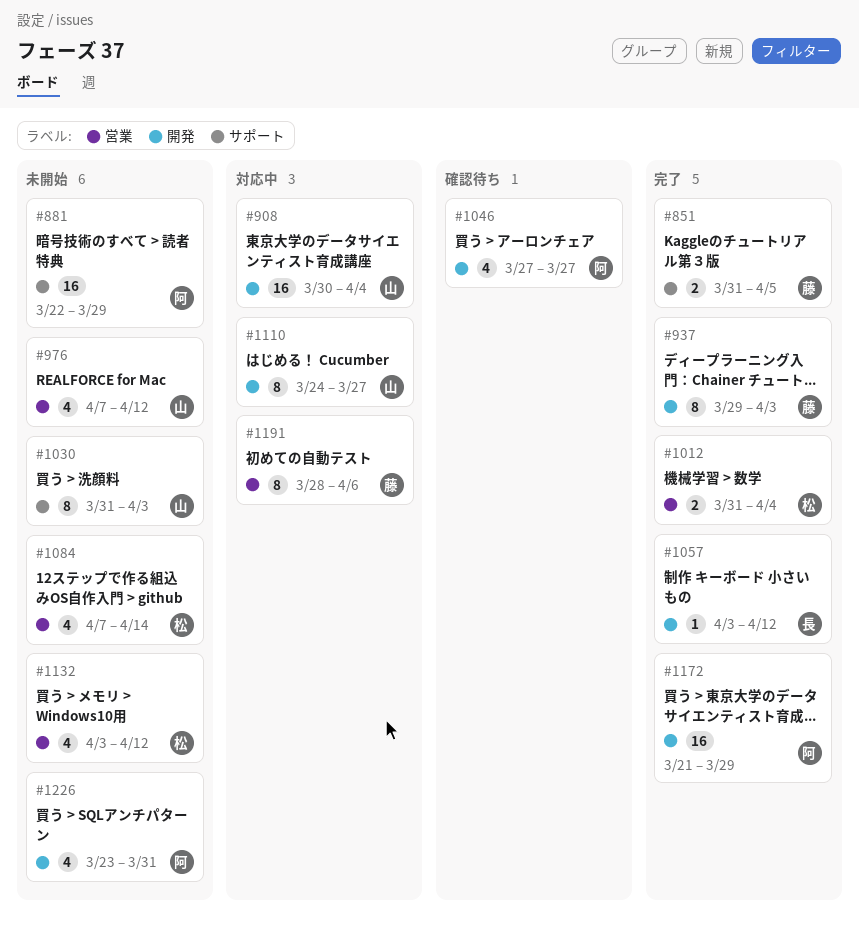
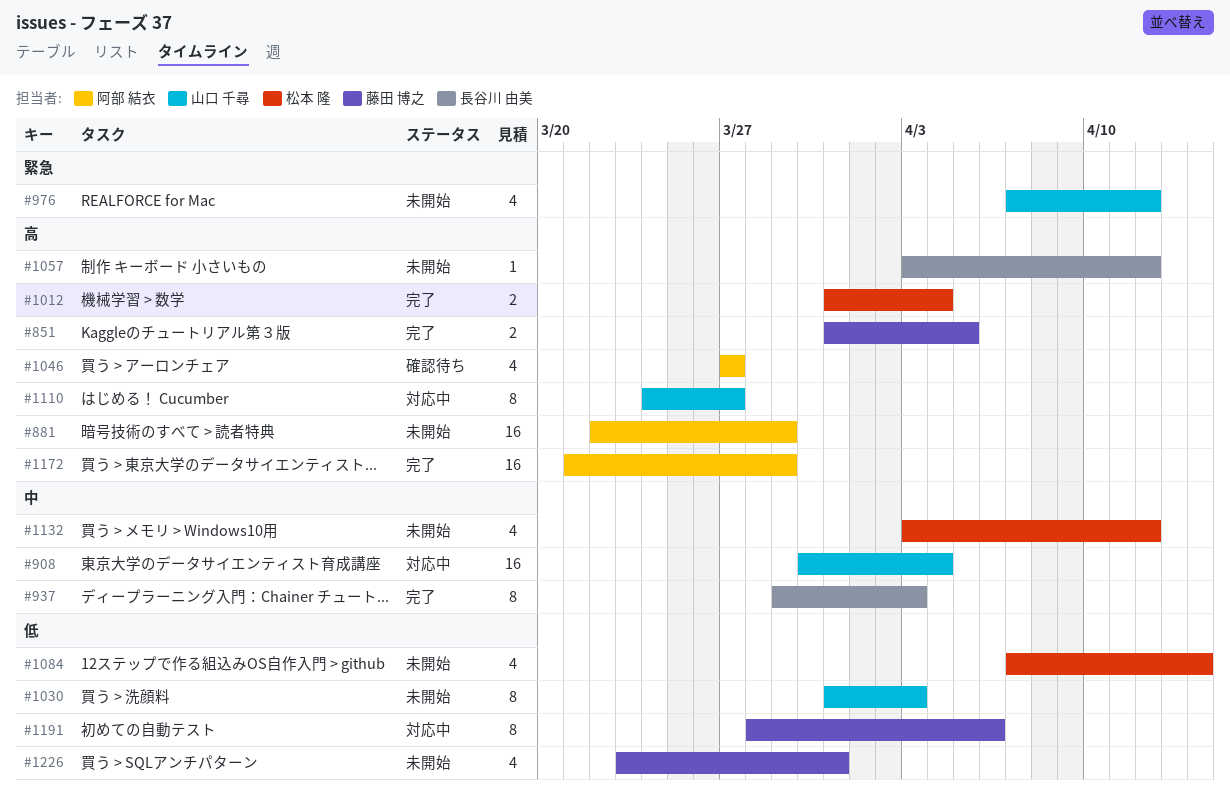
#937, owner: 藤田 博之 -> 長谷川 由美
#1057, status: 完了 -> 未開始
#1226, owner: 阿部 結衣 -> 藤田 博之

